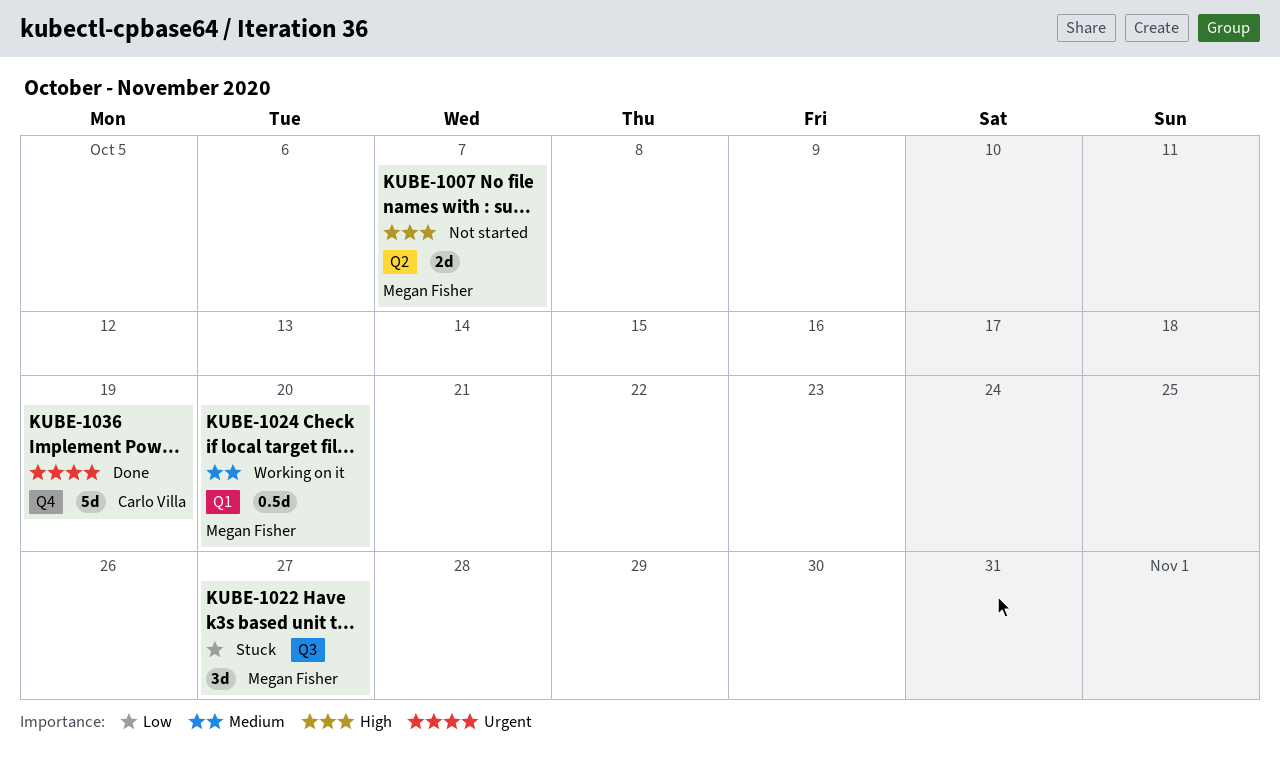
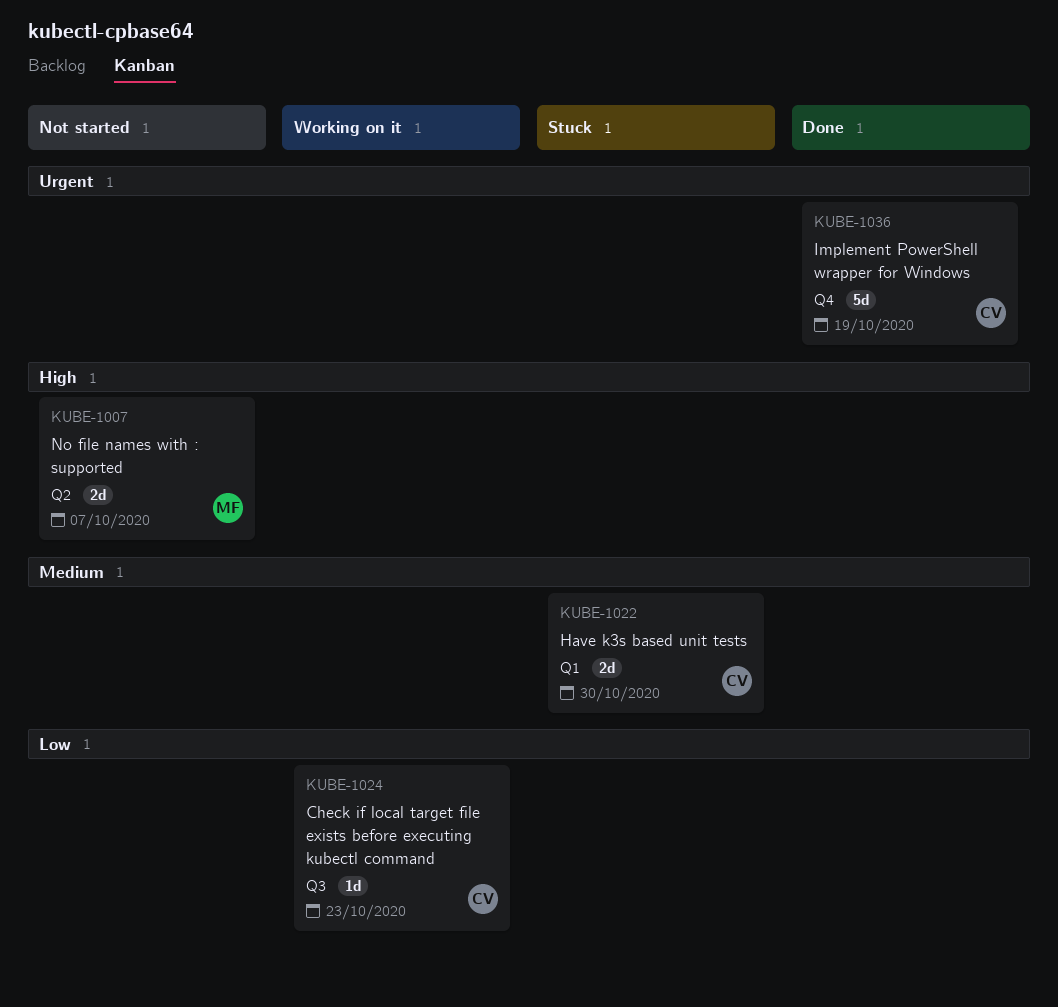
KUBE-1022, owner: Megan Fisher -> Carlo Villa
KUBE-1022, priority: Low -> Medium
KUBE-1022, label: Q3 -> Q1
KUBE-1022, estimate: 3d -> 2d
KUBE-1022, due: Oct 27 -> Oct 30
KUBE-1024, owner: Megan Fisher -> Carlo Villa
KUBE-1024, priority: Medium -> Low
KUBE-1024, label: Q1 -> Q3
KUBE-1024, estimate: 0.5d -> 1d
KUBE-1024, due: Oct 20 -> Oct 23

